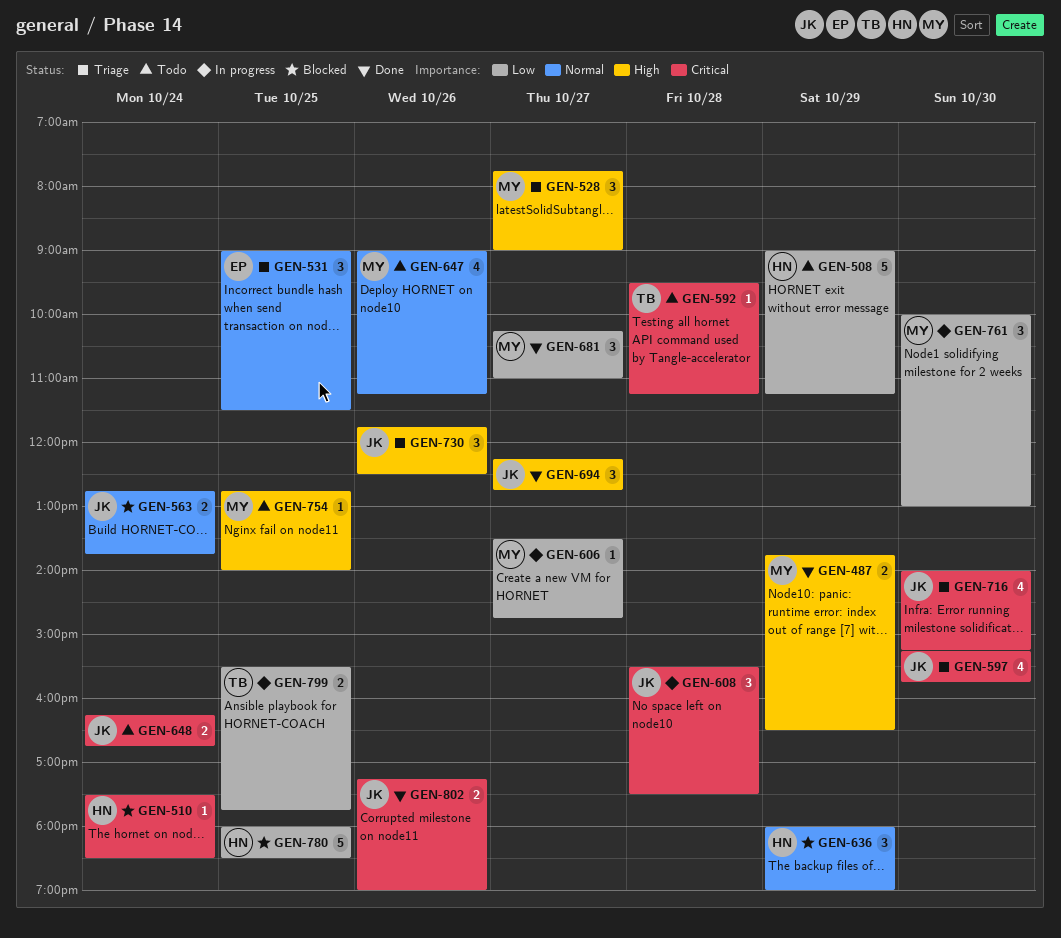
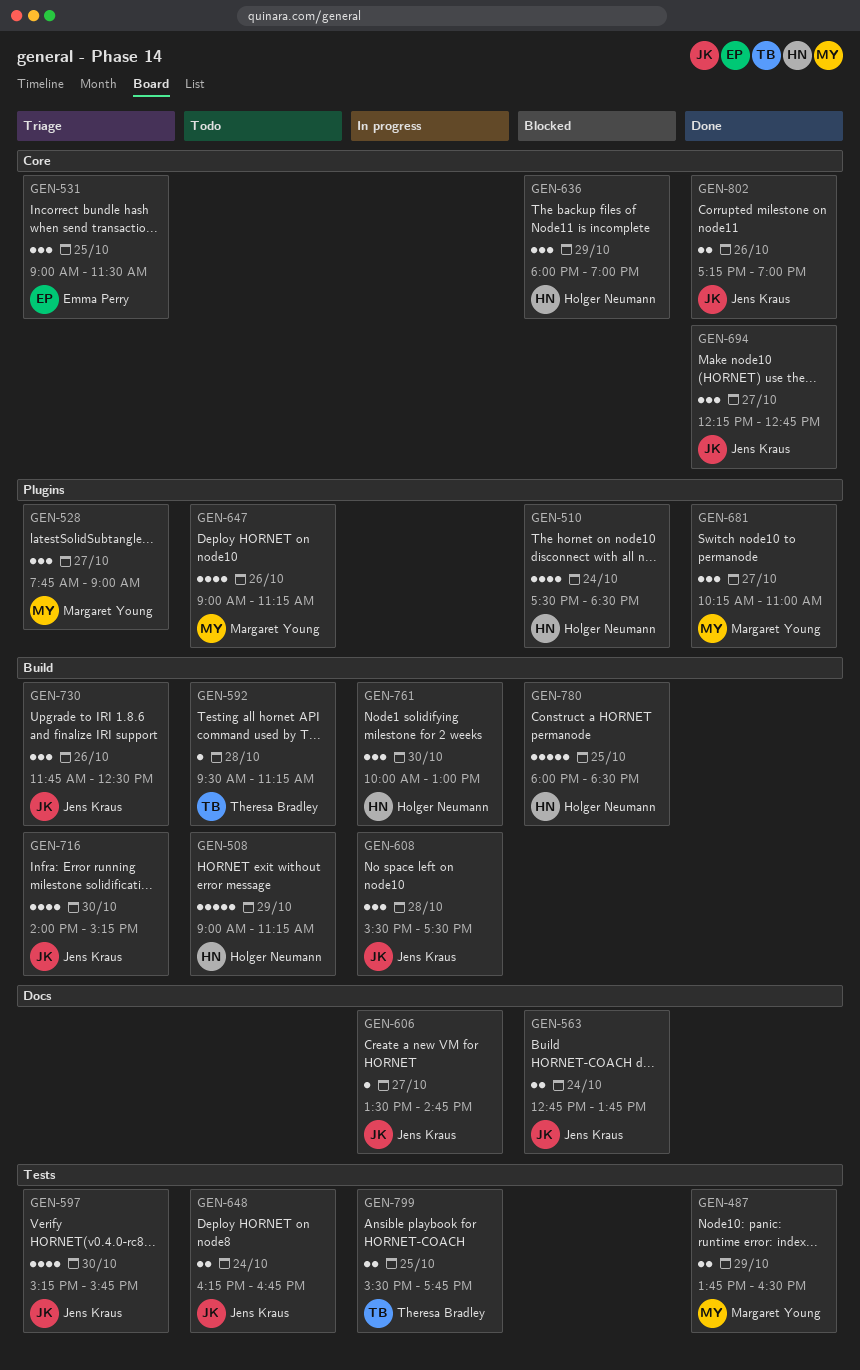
GEN-510, estimate: 1 -> 4
GEN-606, owner: Margaret Young -> Jens Kraus
GEN-754: present -> none
GEN-761, owner: Margaret Young -> Holger Neumann

